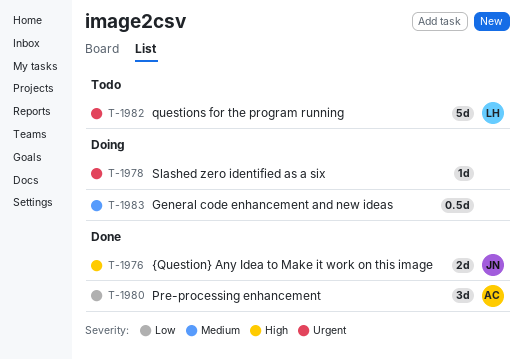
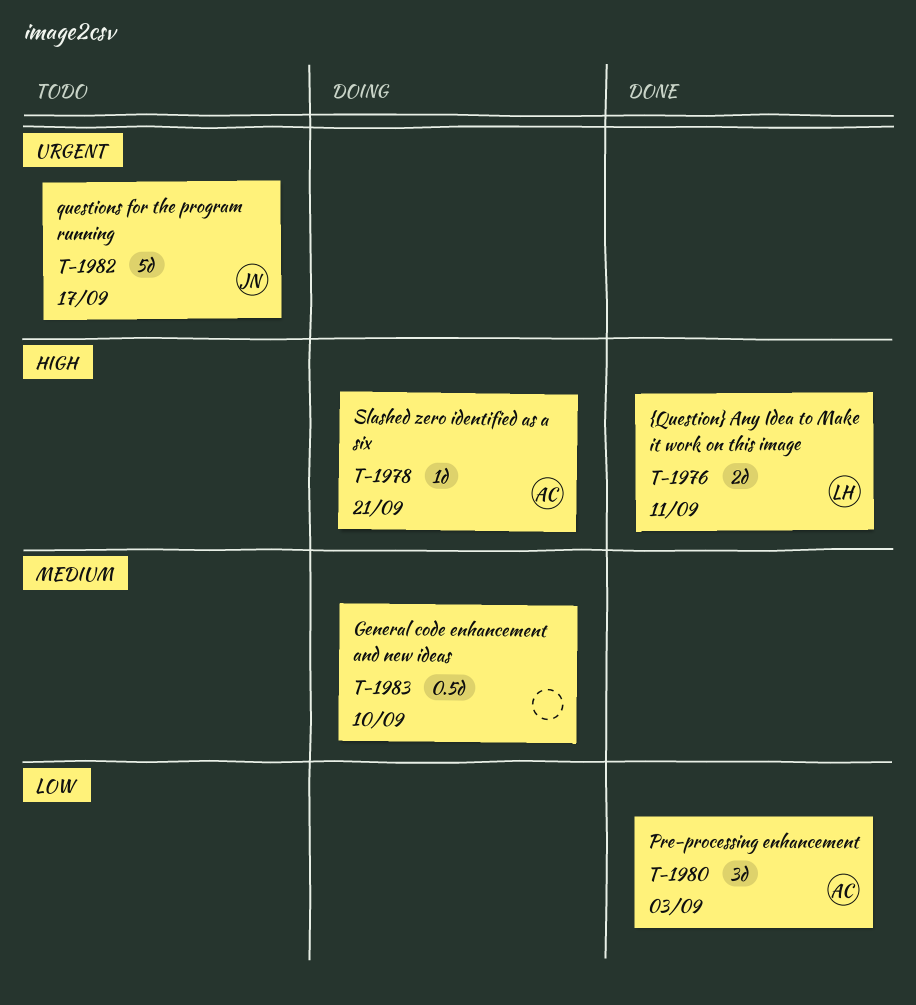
T-1976, owner: JN -> LH
T-1978, owner: none -> AC
T-1978, priority: Urgent -> High
T-1982, owner: LH -> JN

